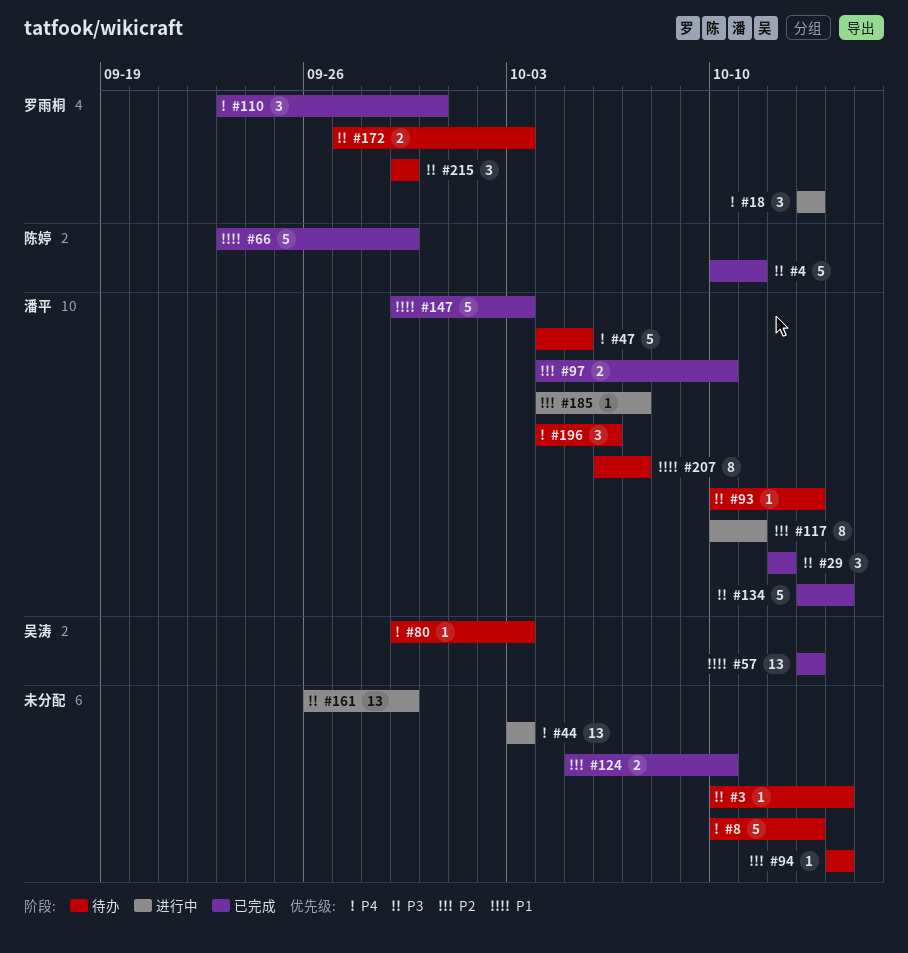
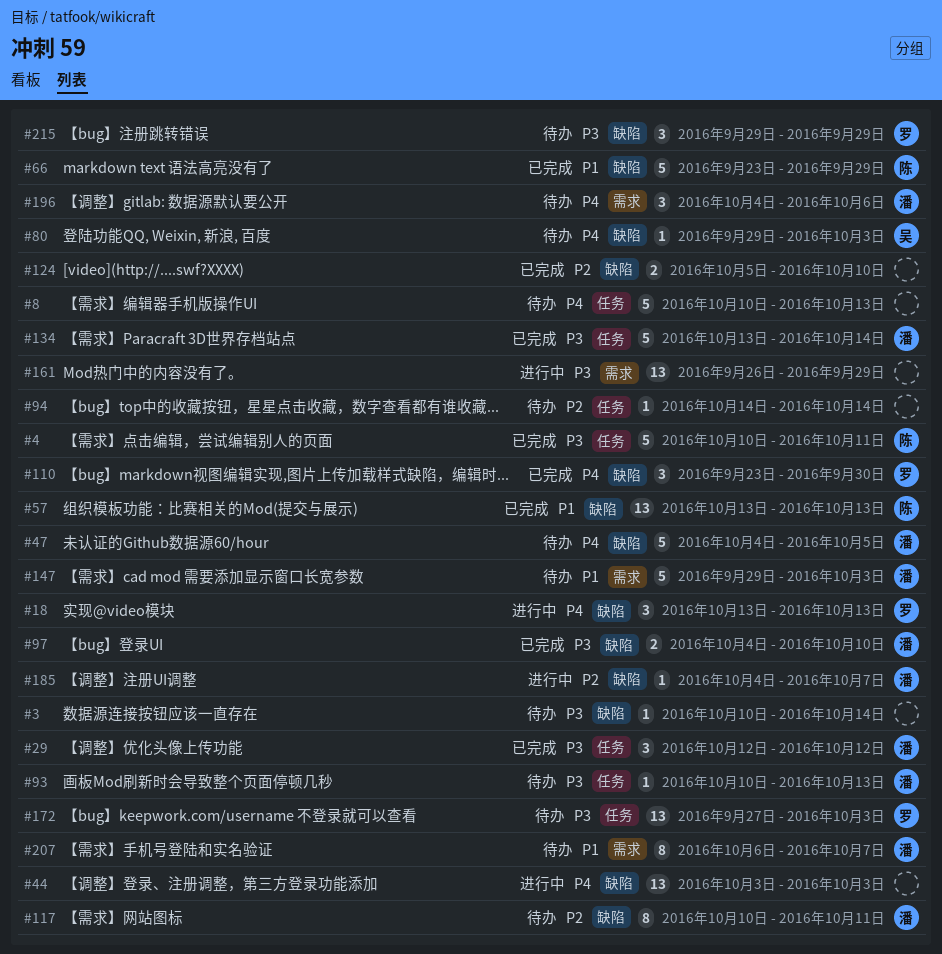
#57, owner: 吴涛 -> 陈婷
#97, priority: P2 -> P3
#117, status: 进行中 -> 待办
#147, status: 已完成 -> 待办
#172, estimate: 2 -> 13

